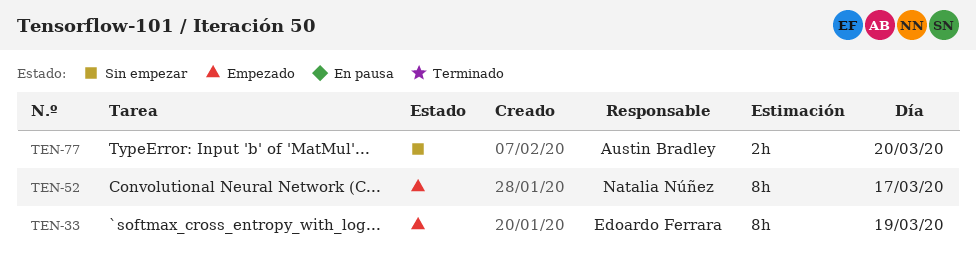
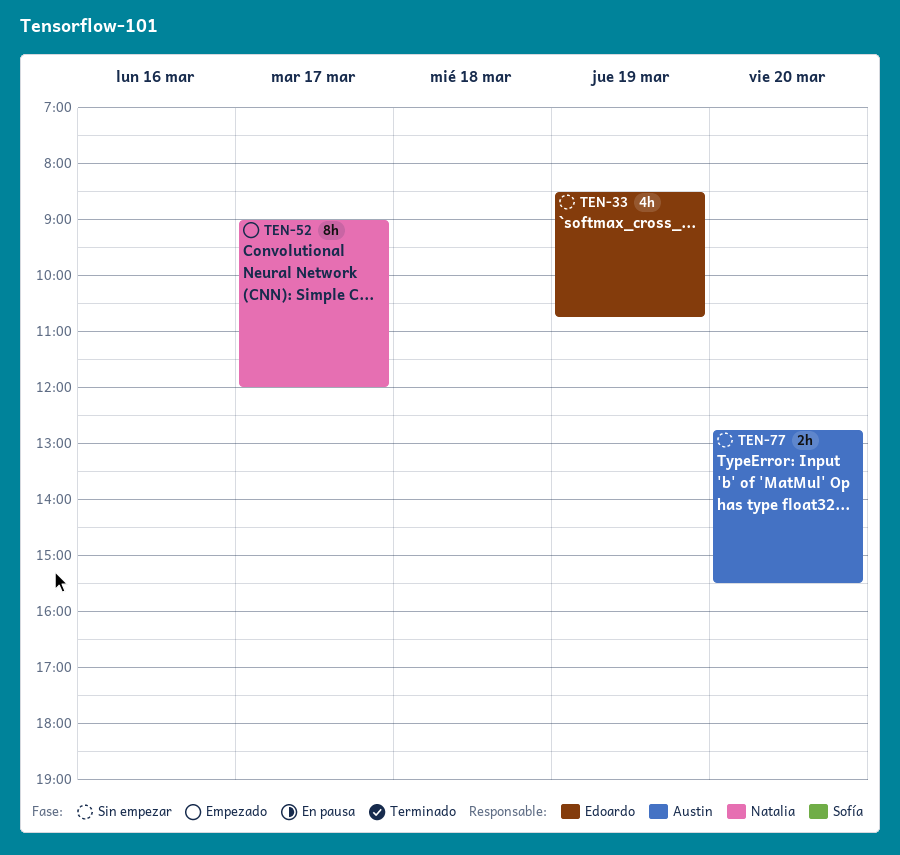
TEN-33, status: Empezado -> Sin empezar
TEN-33, estimate: 8h -> 4h

